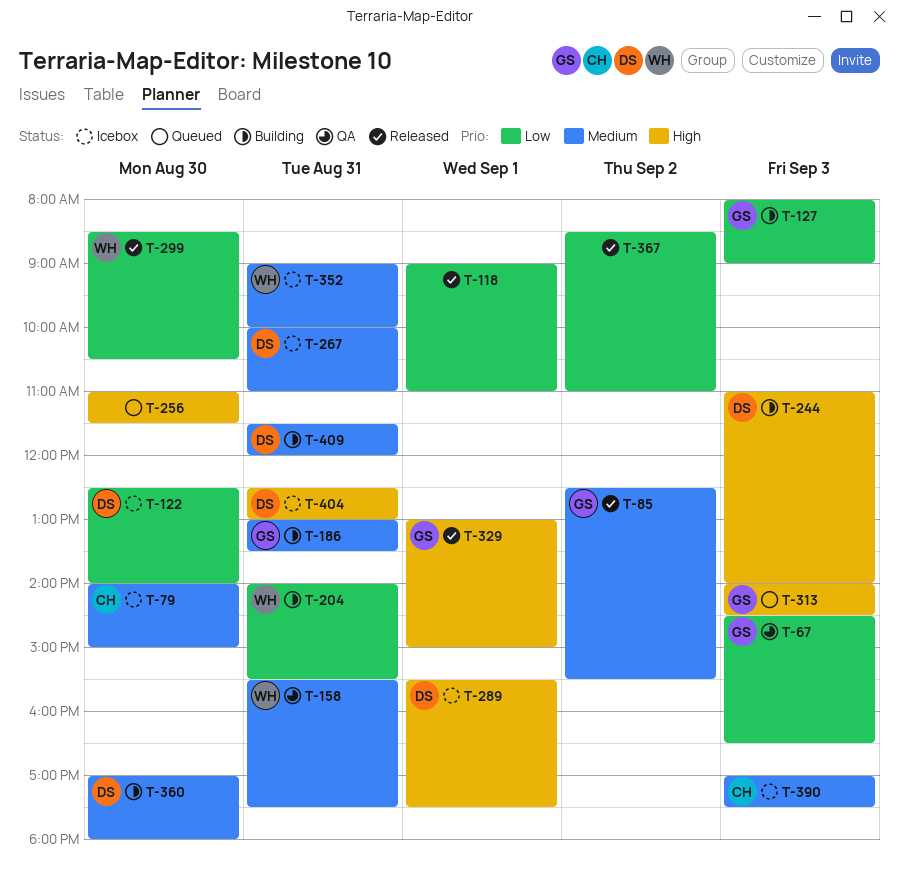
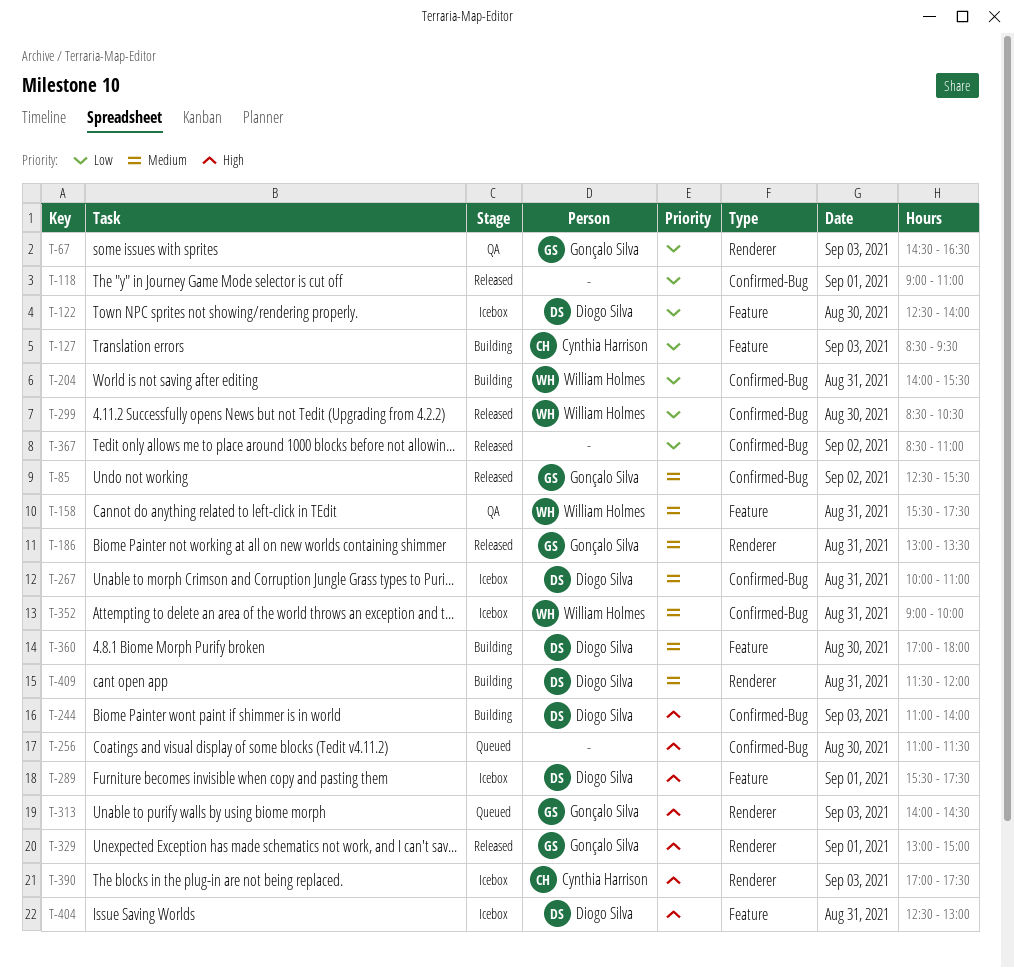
T-79: present -> none
T-127, owner: Gonçalo Silva -> Cynthia Harrison
T-127, begins: 08:00 -> 08:30
T-127, ends: 09:00 -> 09:30
T-186, status: Building -> Released
T-390, priority: Medium -> High

